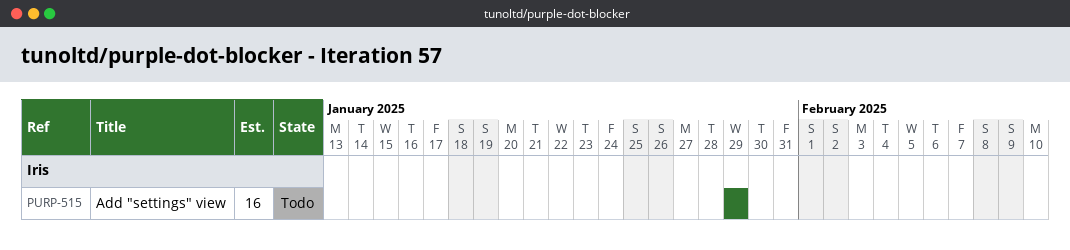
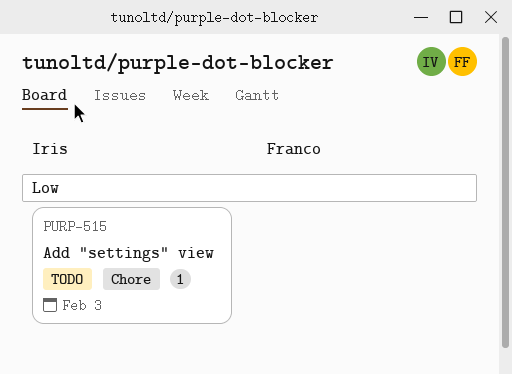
PURP-515, estimate: 16 -> 1
PURP-515, due: Jan 29 -> Feb 3

